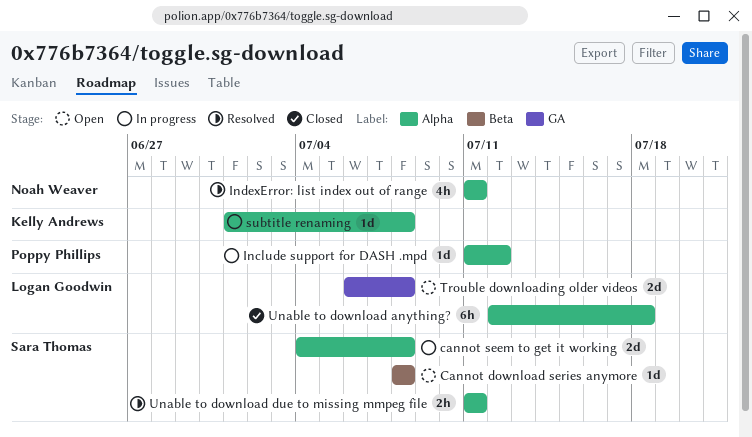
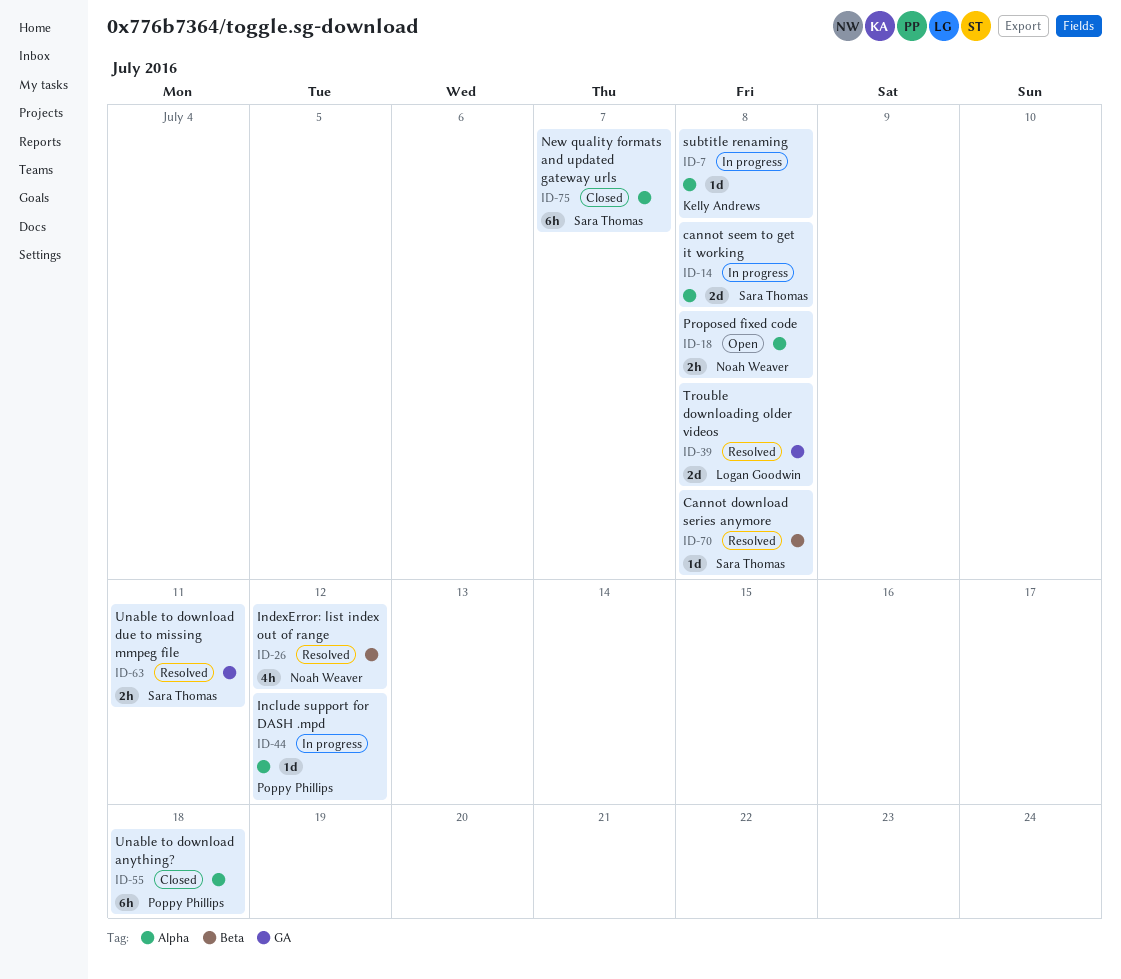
Cannot download series anymore, status: Open -> Resolved
IndexError: list index out of range, label: Alpha -> Beta
IndexError: list index out of range, due: Jul 11 -> Jul 12
New quality formats and updated gateway urls: none -> present
Proposed fixed code: none -> present
Trouble downloading older videos, status: Open -> Resolved
Unable to download anything?, owner: Logan Goodwin -> Poppy Phillips
Unable to download due to missing mmpeg file, label: Alpha -> GA

